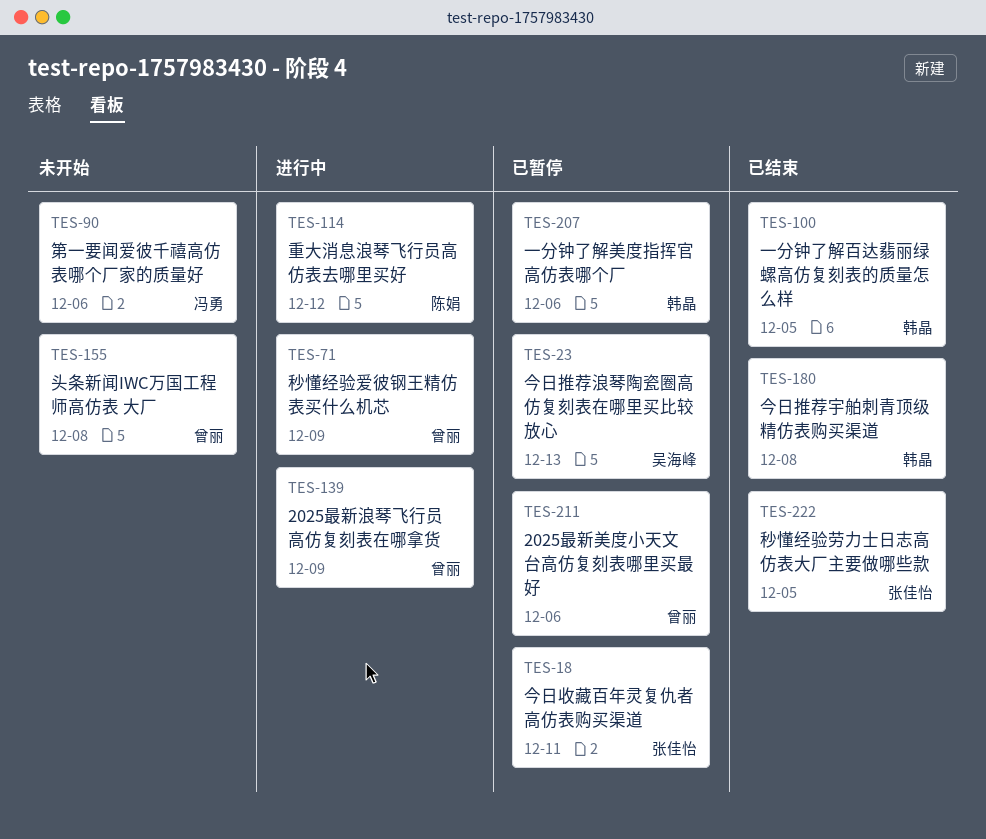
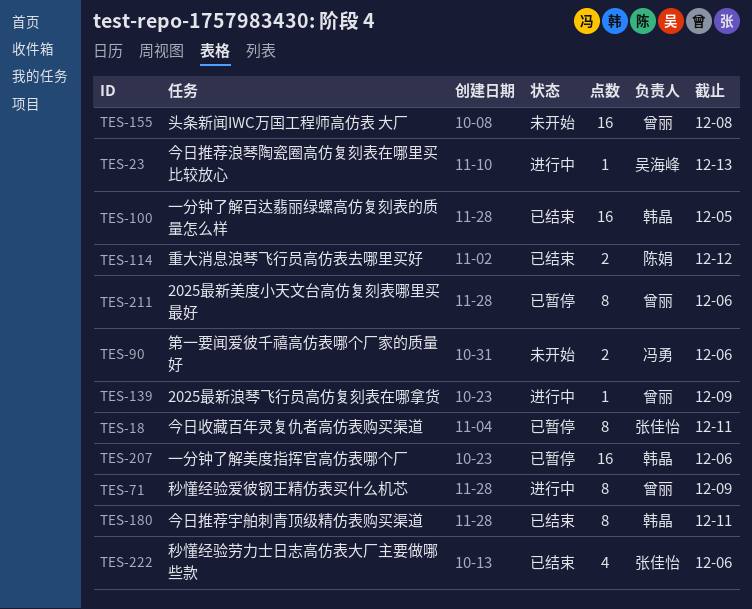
TES-23, status: 已暂停 -> 进行中
TES-114, status: 进行中 -> 已结束
TES-180, due: Dec 8 -> Dec 11
TES-222, due: Dec 5 -> Dec 6

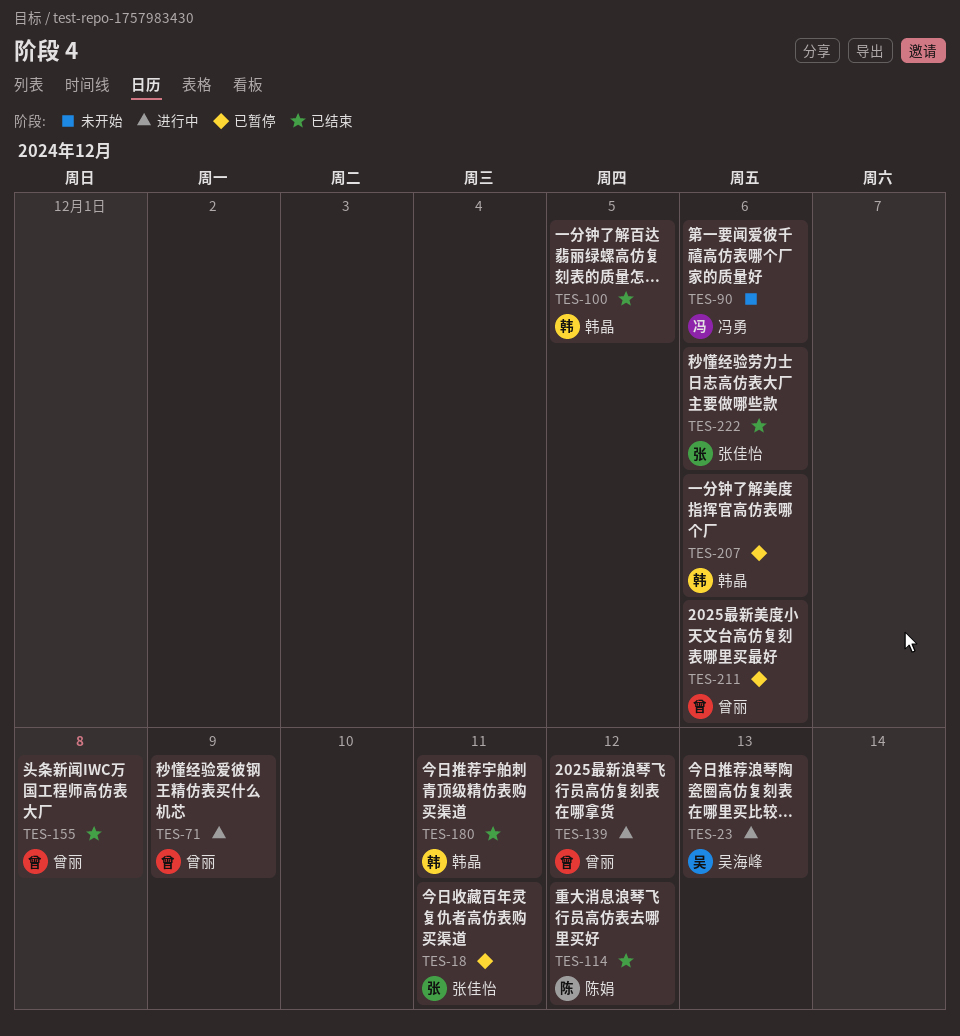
TES-139, due: Dec 9 -> Dec 12
TES-155, status: 未开始 -> 已结束

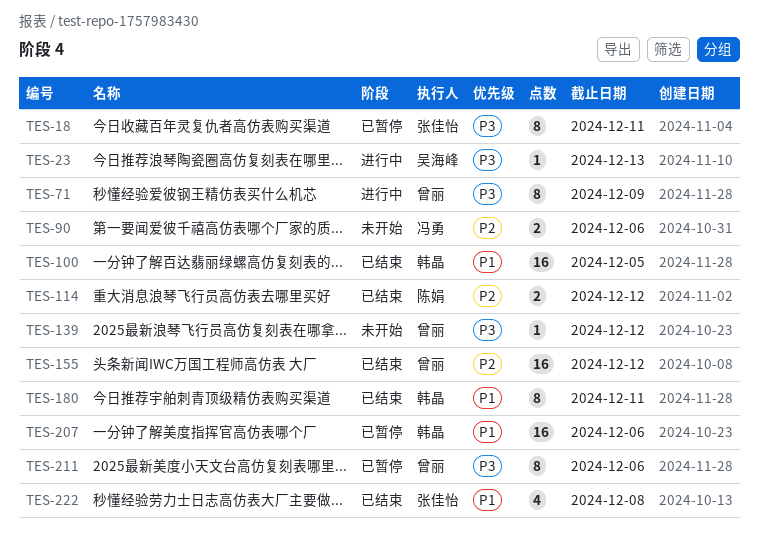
TES-139, status: 进行中 -> 未开始
TES-155, due: Dec 8 -> Dec 12
TES-222, due: Dec 6 -> Dec 8

